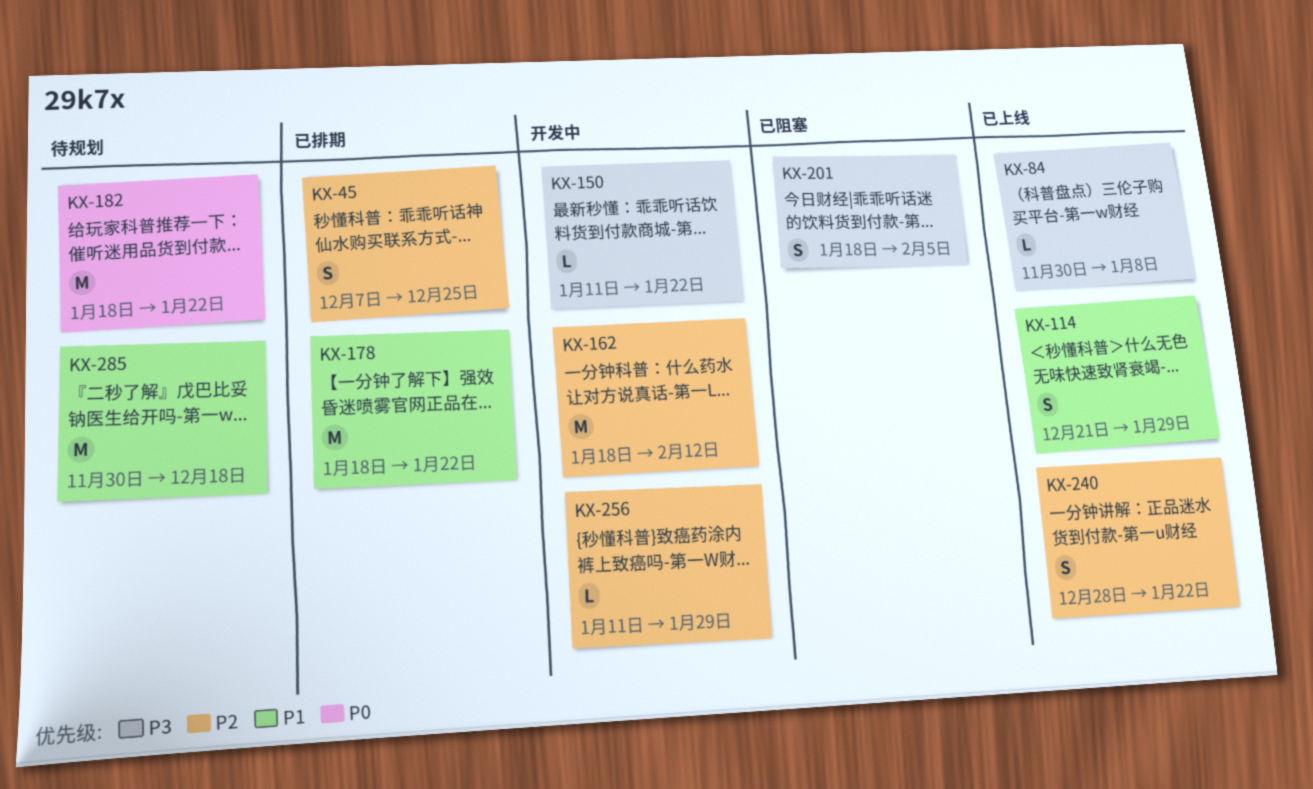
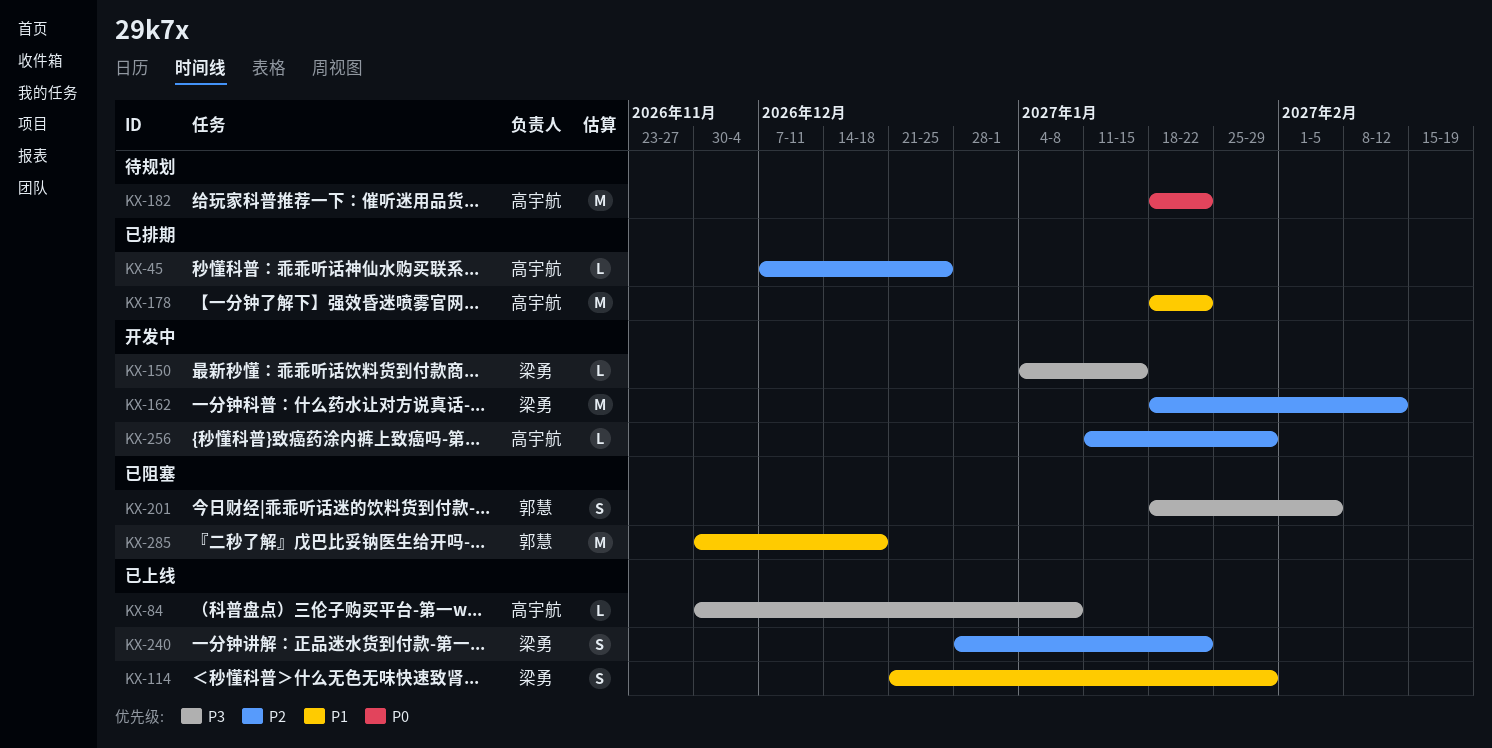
KX-45, estimate: S -> L
KX-150, start: Jan 11 -> Jan 4
KX-150, due: Jan 22 -> Jan 15
KX-285, status: 待规划 -> 已阻塞

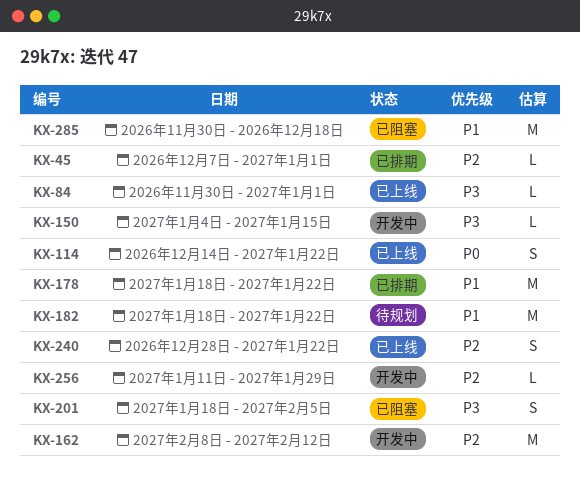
KX-45, due: Dec 25 -> Jan 1
KX-84, due: Jan 8 -> Jan 1
KX-114, priority: P1 -> P0
KX-114, start: Dec 21 -> Dec 14
KX-114, due: Jan 29 -> Jan 22
KX-162, start: Jan 18 -> Feb 8
KX-182, priority: P0 -> P1

